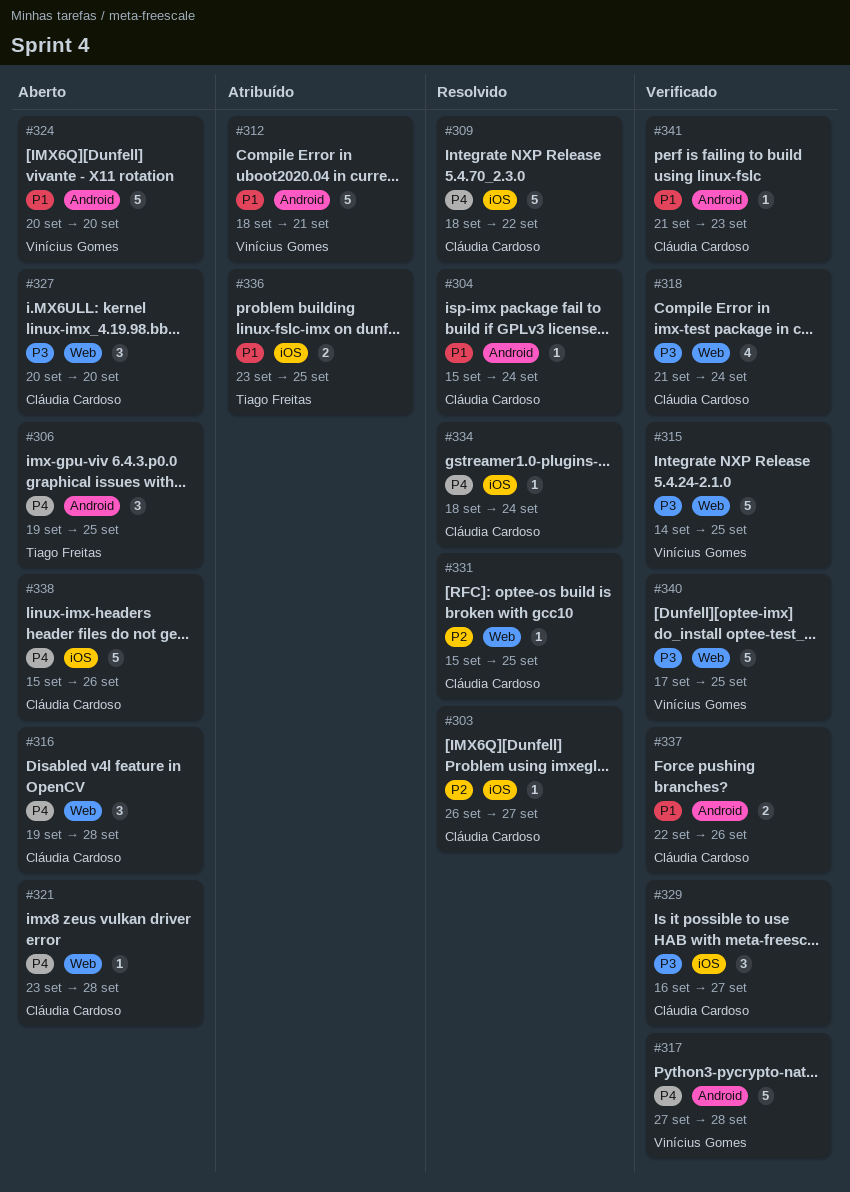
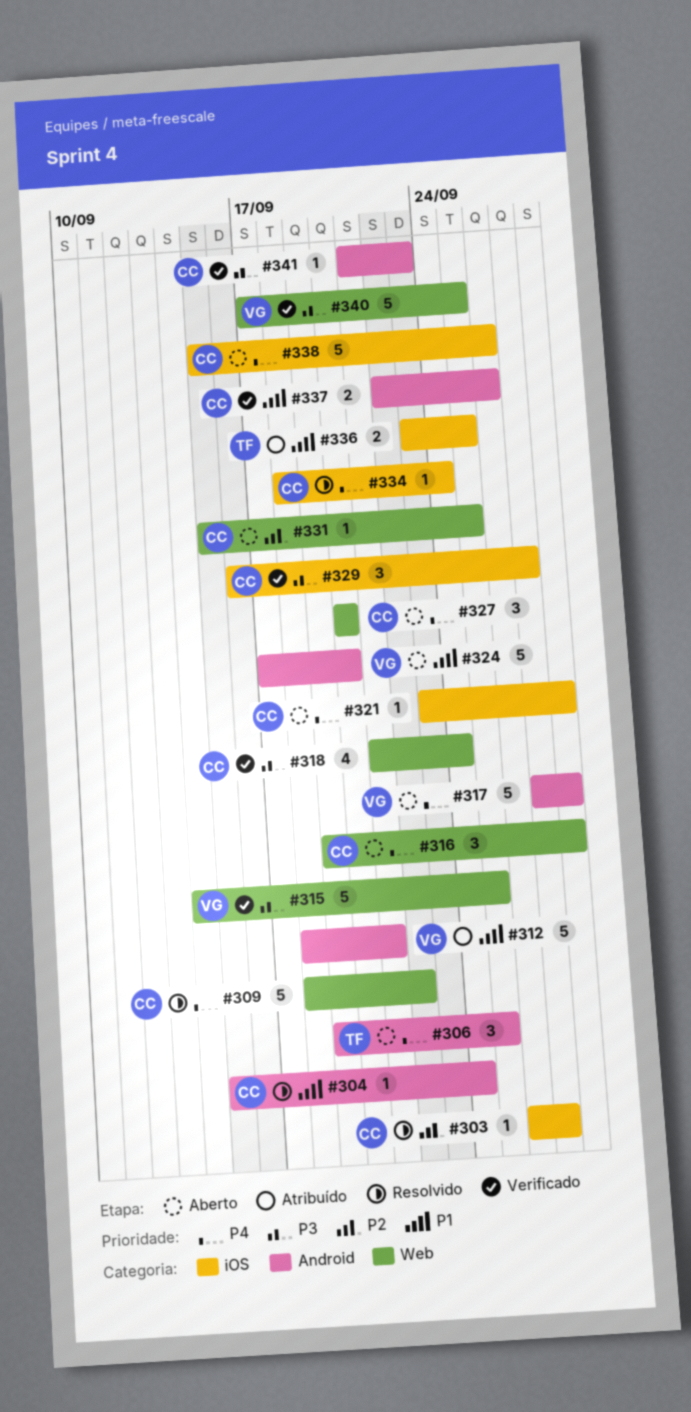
#309, label: iOS -> Web
#317, status: Verificado -> Aberto
#321, label: Web -> iOS
#324, start: Sep 20 -> Sep 17
#327, priority: P3 -> P4
#331, status: Resolvido -> Aberto
#341, priority: P1 -> P3

